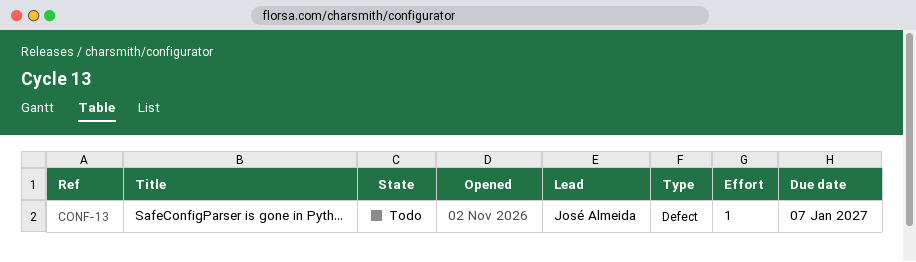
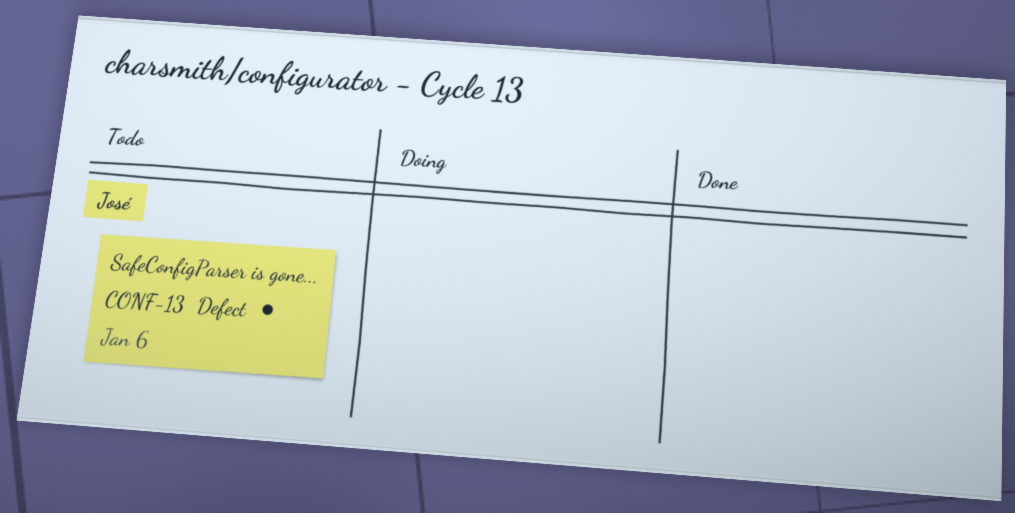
CONF-13, due: Jan 7 -> Jan 6

